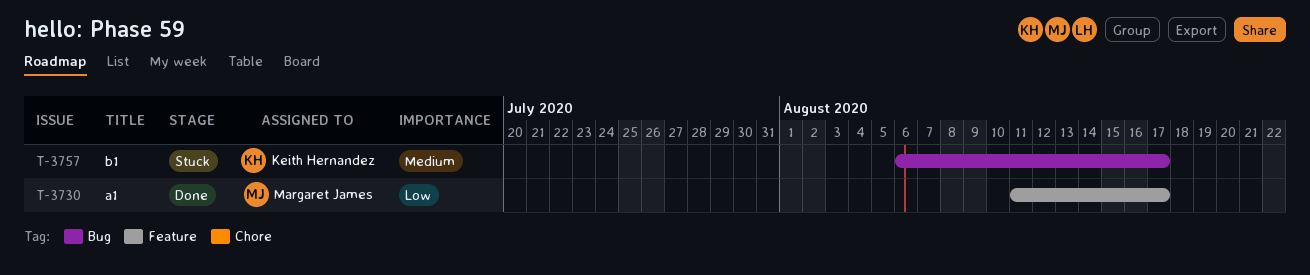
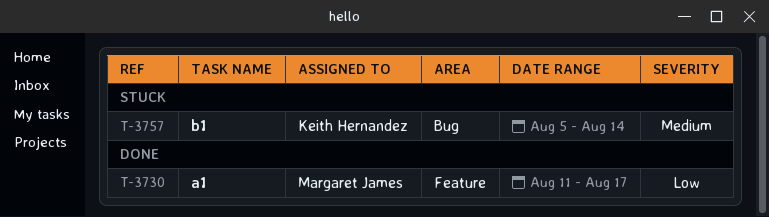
T-3757, start: Aug 6 -> Aug 5
T-3757, due: Aug 17 -> Aug 14

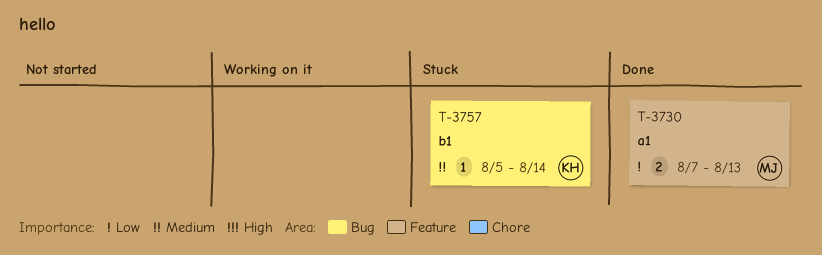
T-3730, start: Aug 11 -> Aug 7
T-3730, due: Aug 17 -> Aug 13

